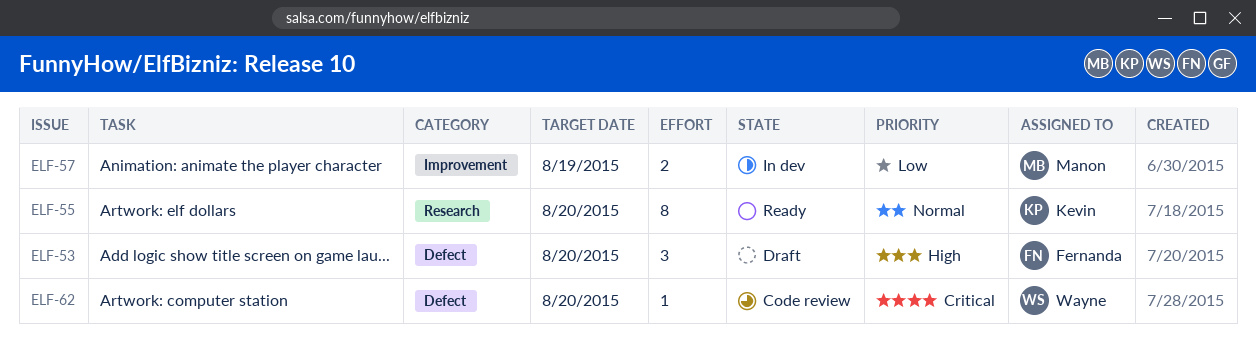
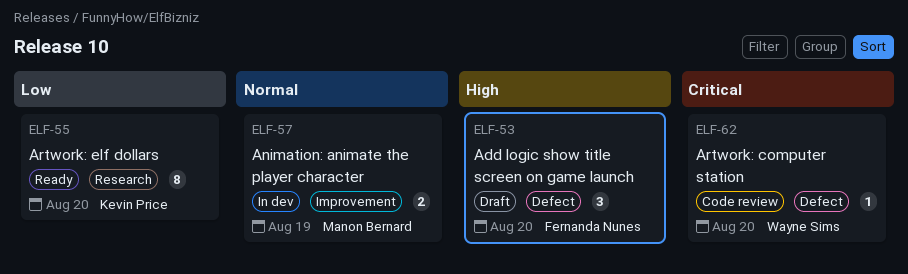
ELF-55, priority: Normal -> Low
ELF-57, priority: Low -> Normal

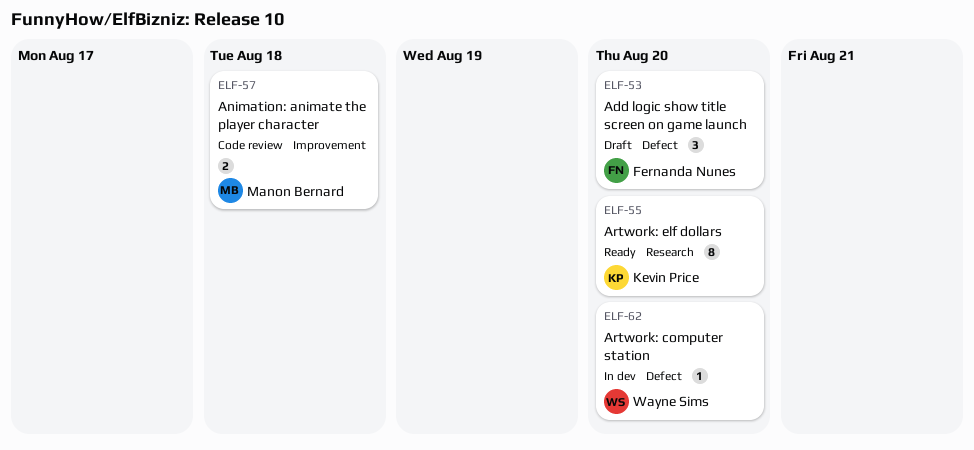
ELF-57, status: In dev -> Code review
ELF-57, due: Aug 19 -> Aug 18
ELF-62, status: Code review -> In dev

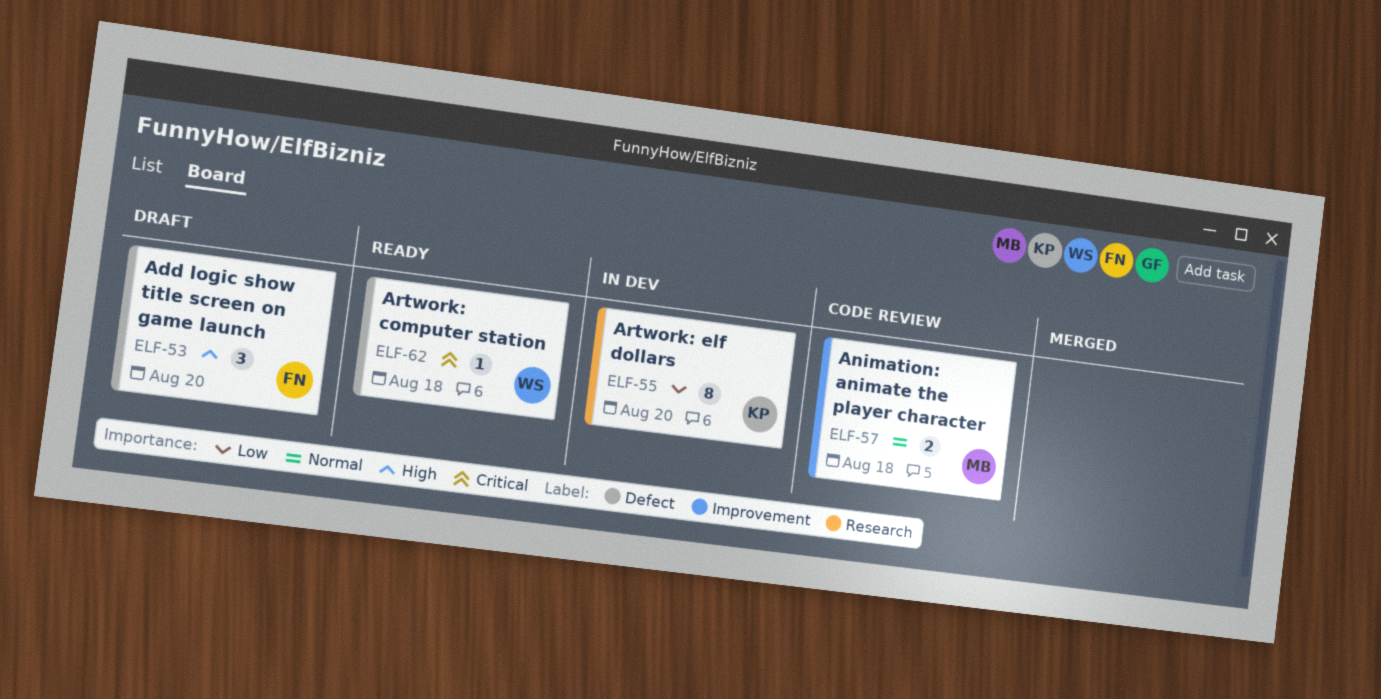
ELF-55, status: Ready -> In dev
ELF-62, status: In dev -> Ready
ELF-62, due: Aug 20 -> Aug 18

